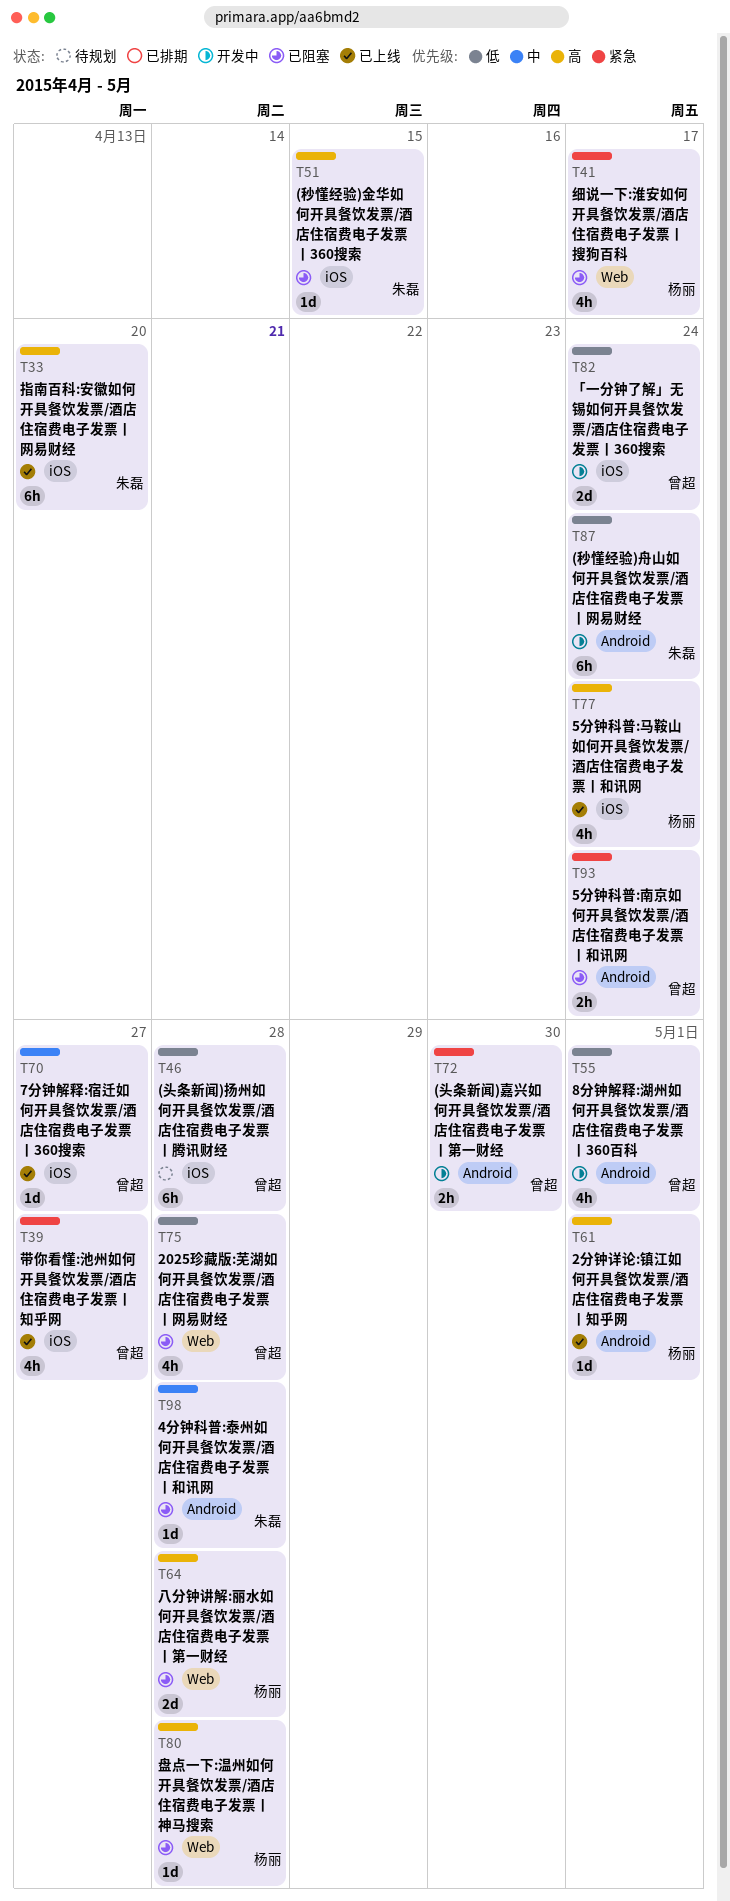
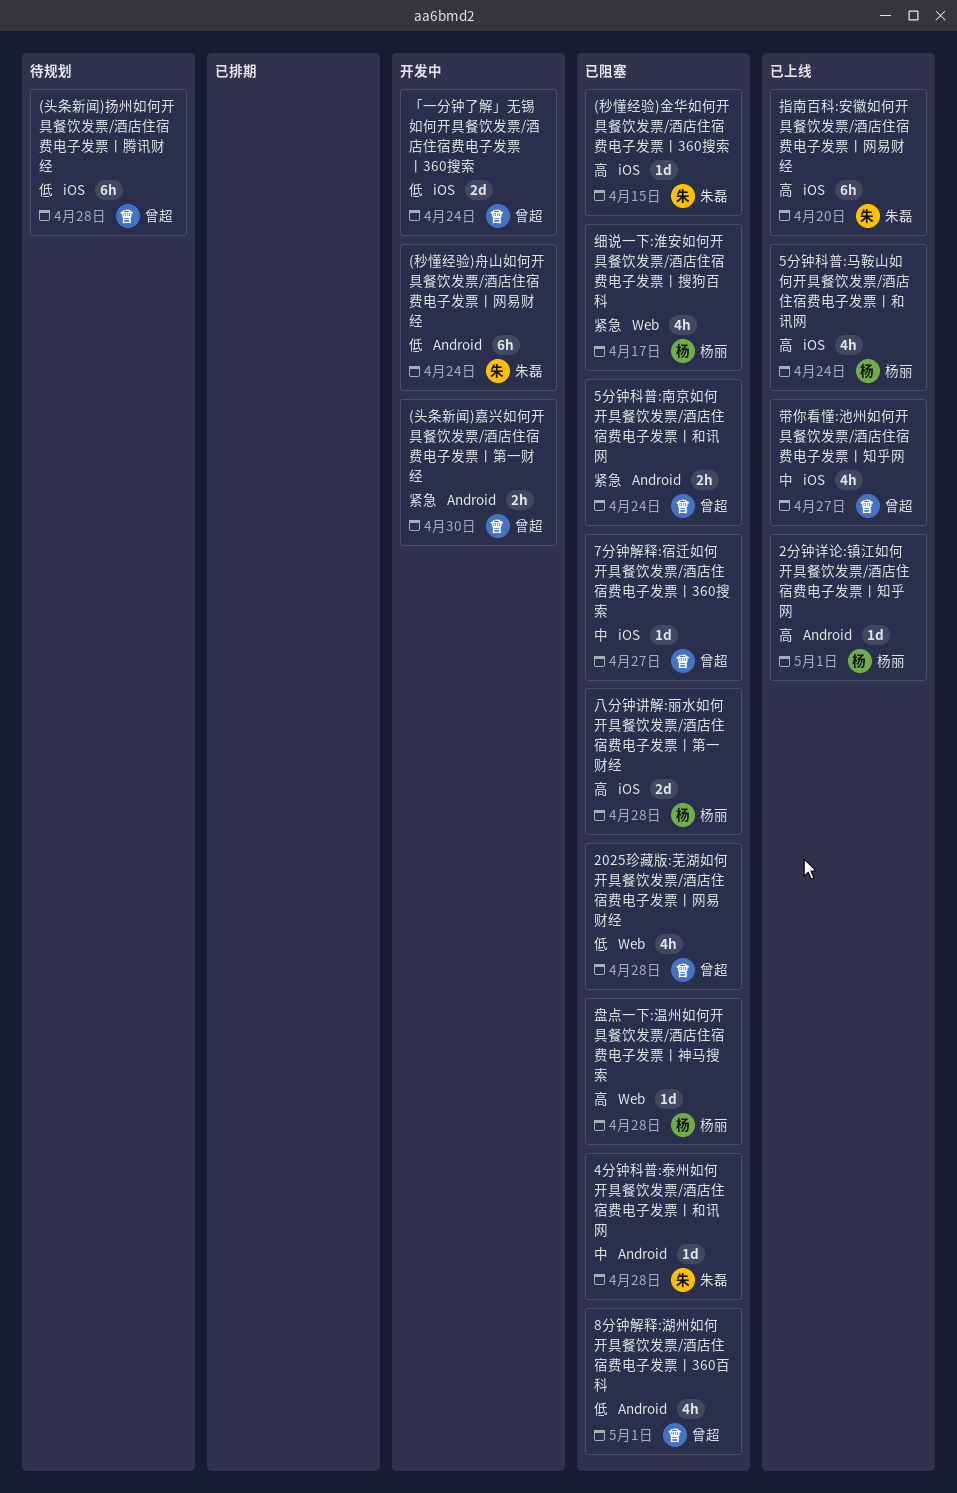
7分钟解释:宿迁如何开具餐饮发票/酒店住宿费电子发票丨360搜索, status: 已上线 -> 已阻塞
8分钟解释:湖州如何开具餐饮发票/酒店住宿费电子发票丨360百科, status: 开发中 -> 已阻塞
八分钟讲解:丽水如何开具餐饮发票/酒店住宿费电子发票丨第一财经, label: Web -> iOS
带你看懂:池州如何开具餐饮发票/酒店住宿费电子发票丨知乎网, priority: 紧急 -> 中

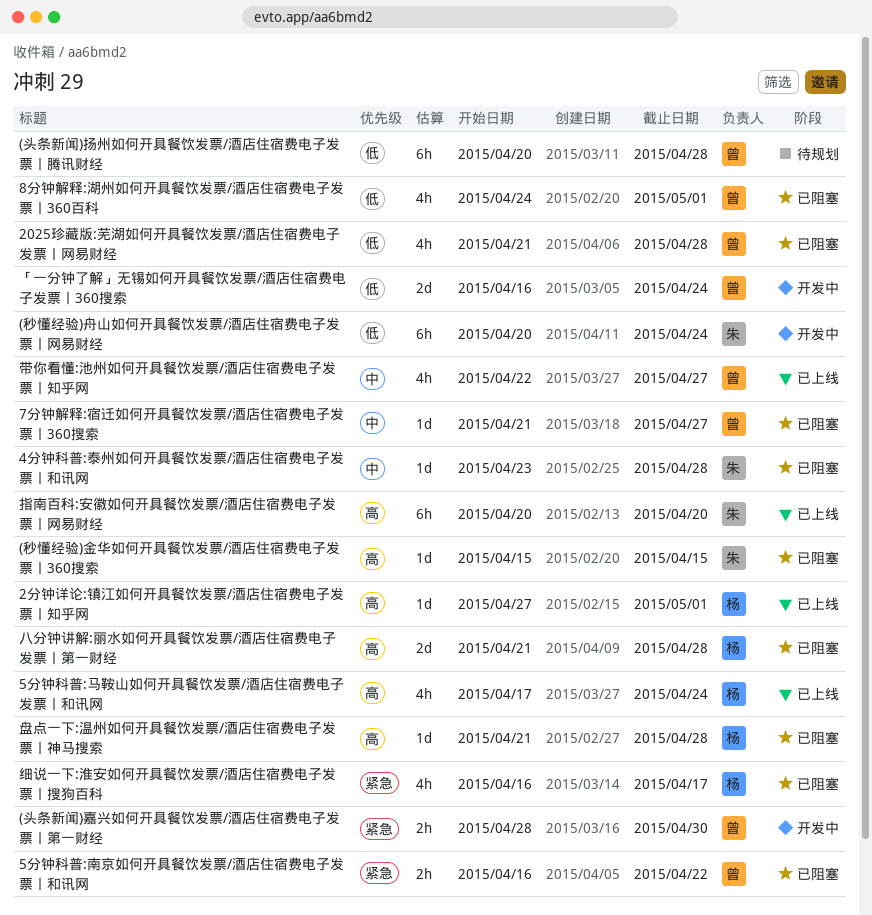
5分钟科普:南京如何开具餐饮发票/酒店住宿费电子发票丨和讯网, due: Apr 24 -> Apr 22

